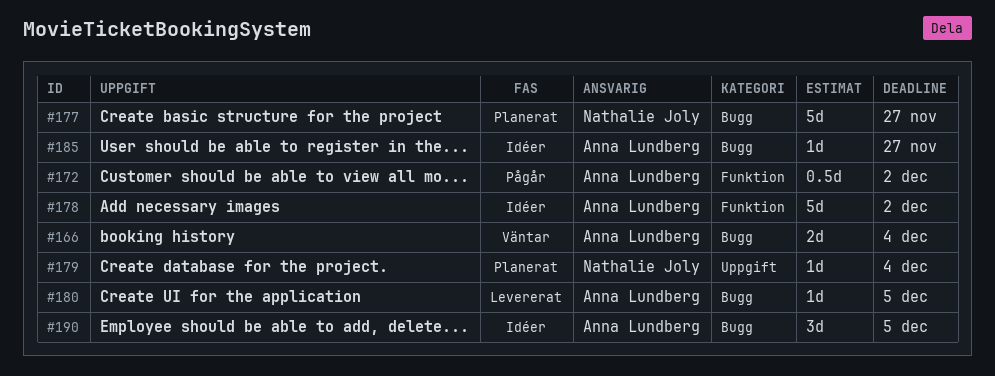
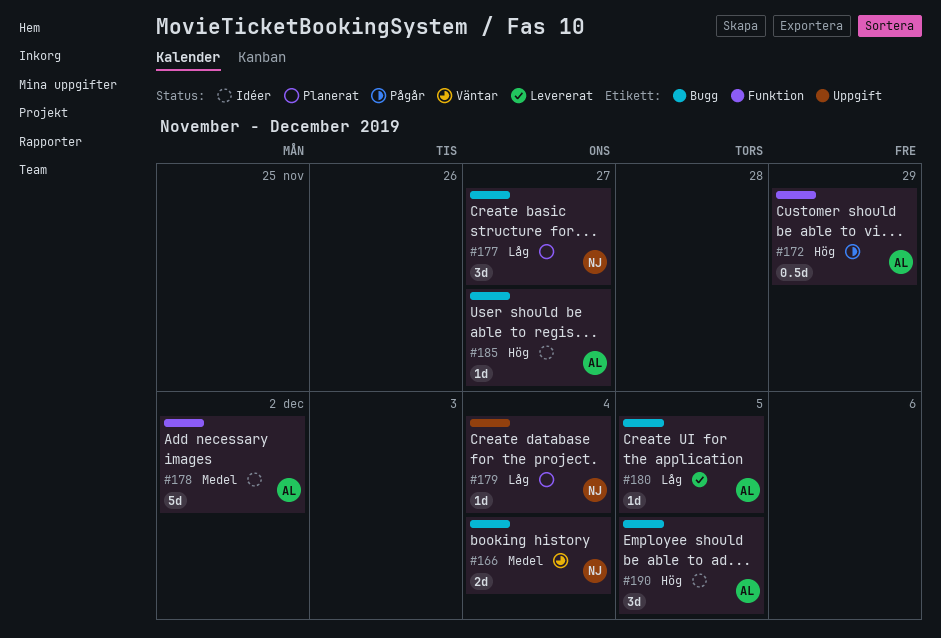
#166, owner: Anna Lundberg -> Nathalie Joly
#172, due: Dec 2 -> Nov 29
#177, estimate: 5d -> 3d

